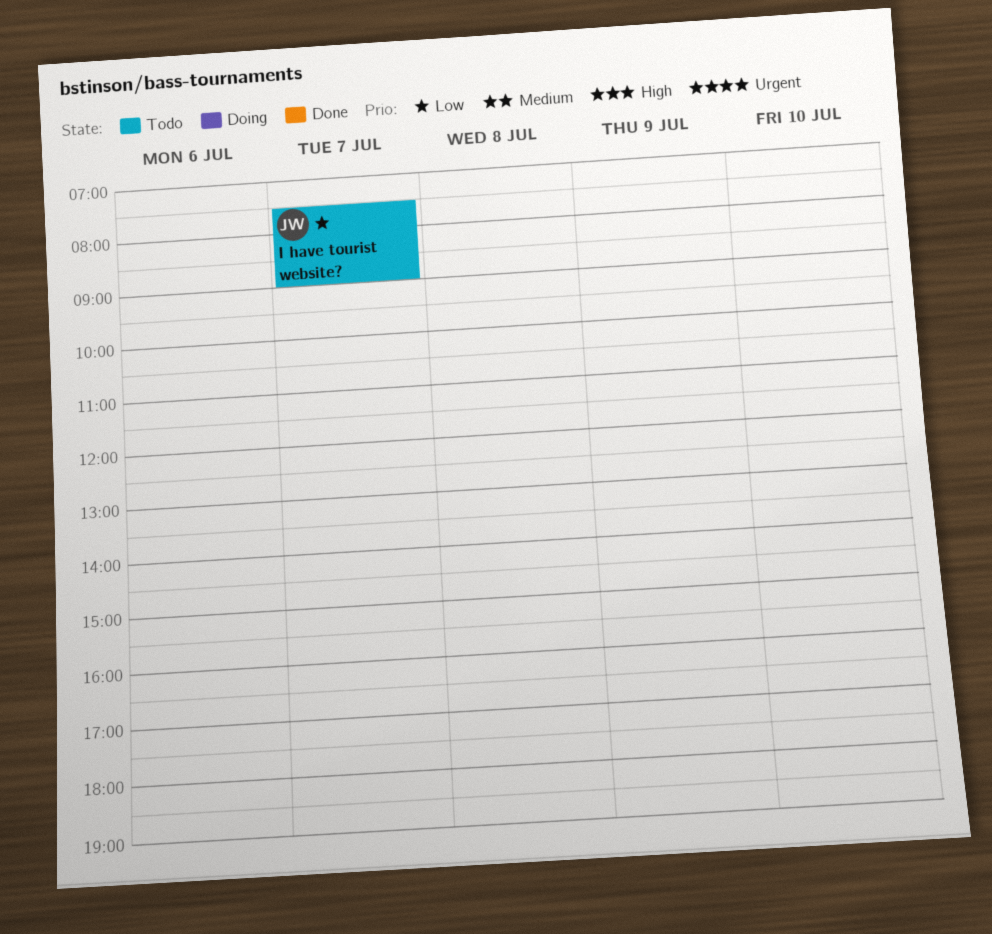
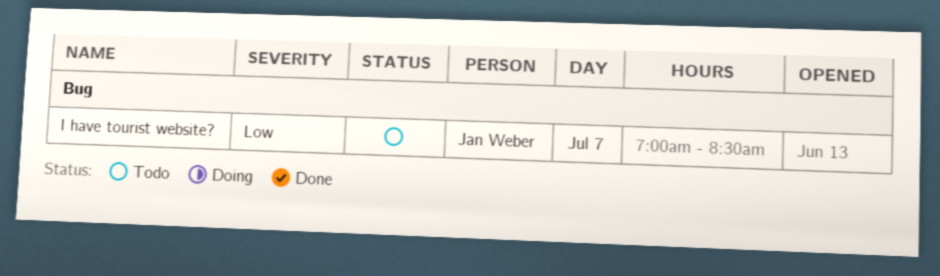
I have tourist website?, begins: 07:30 -> 07:00
I have tourist website?, ends: 09:00 -> 08:30

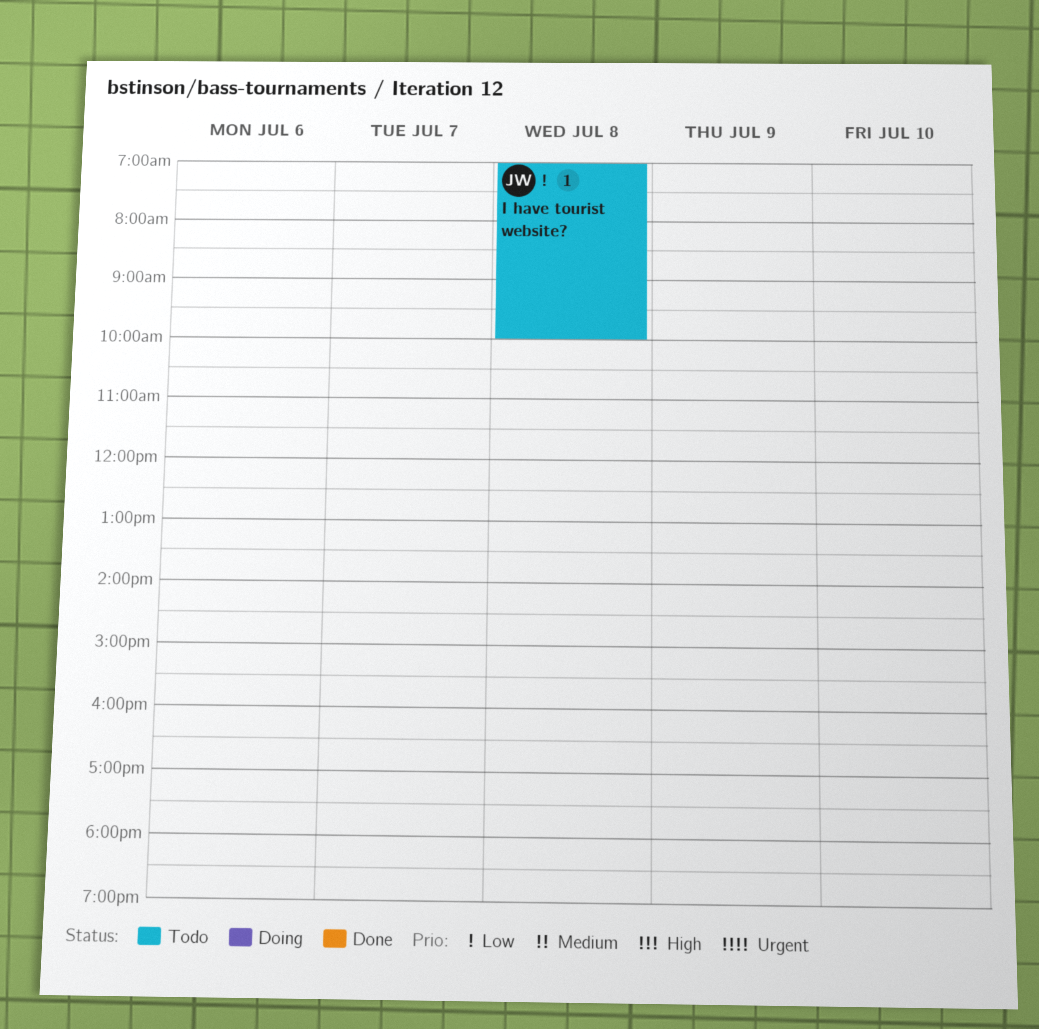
I have tourist website?, day: Jul 7 -> Jul 8
I have tourist website?, ends: 08:30 -> 10:00

